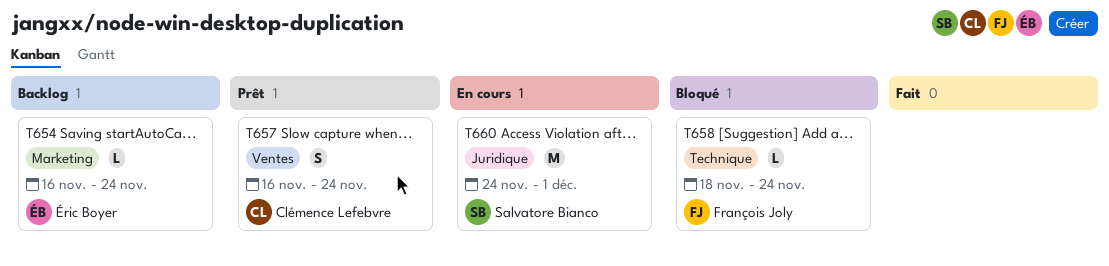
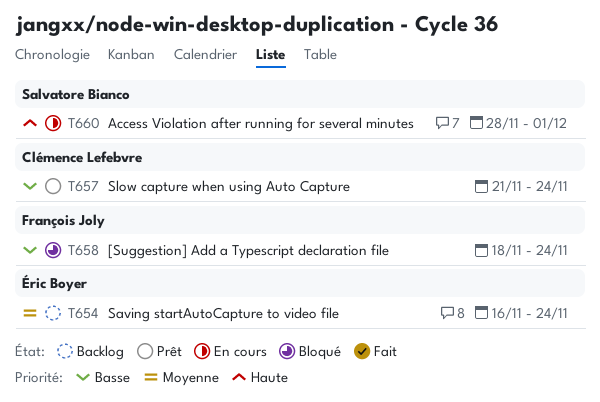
T657, start: Nov 16 -> Nov 21
T660, start: Nov 24 -> Nov 28

